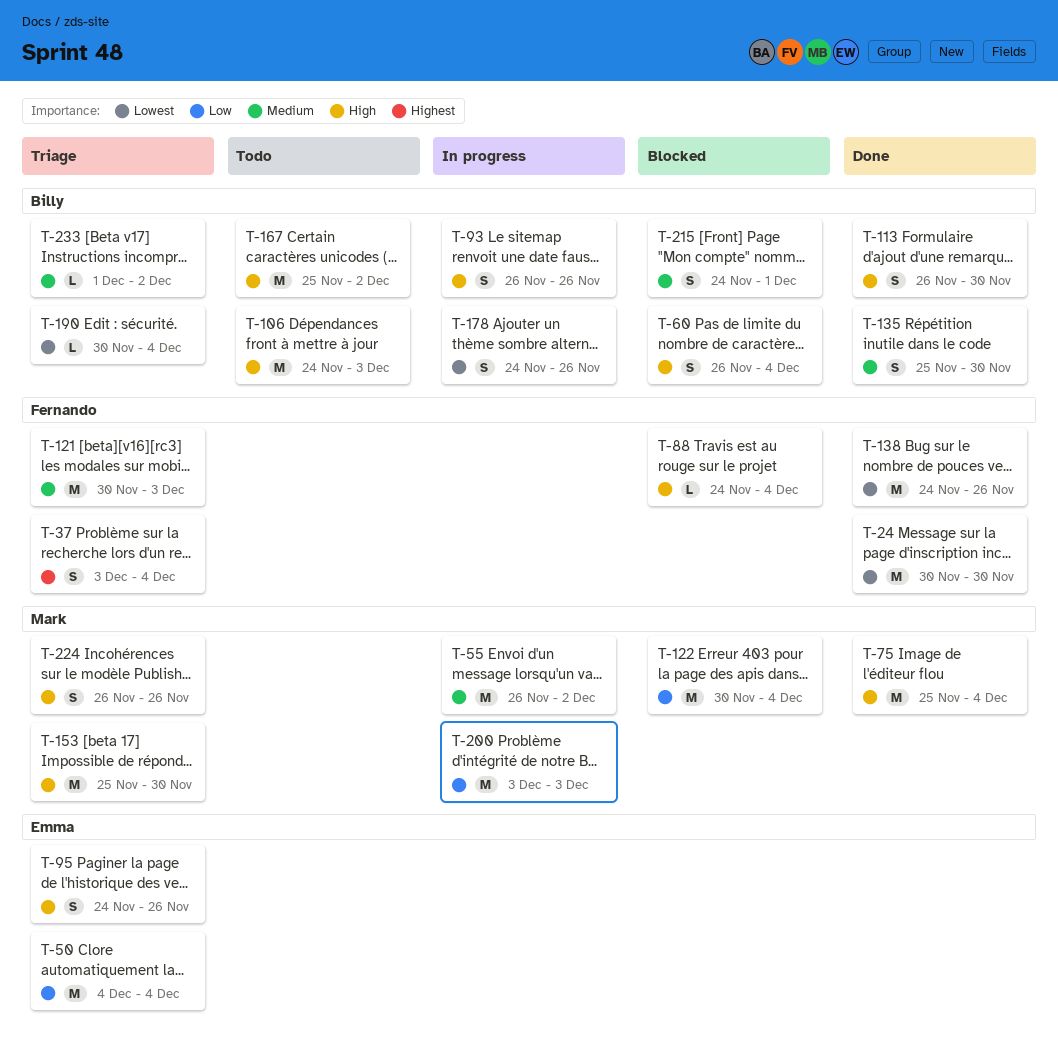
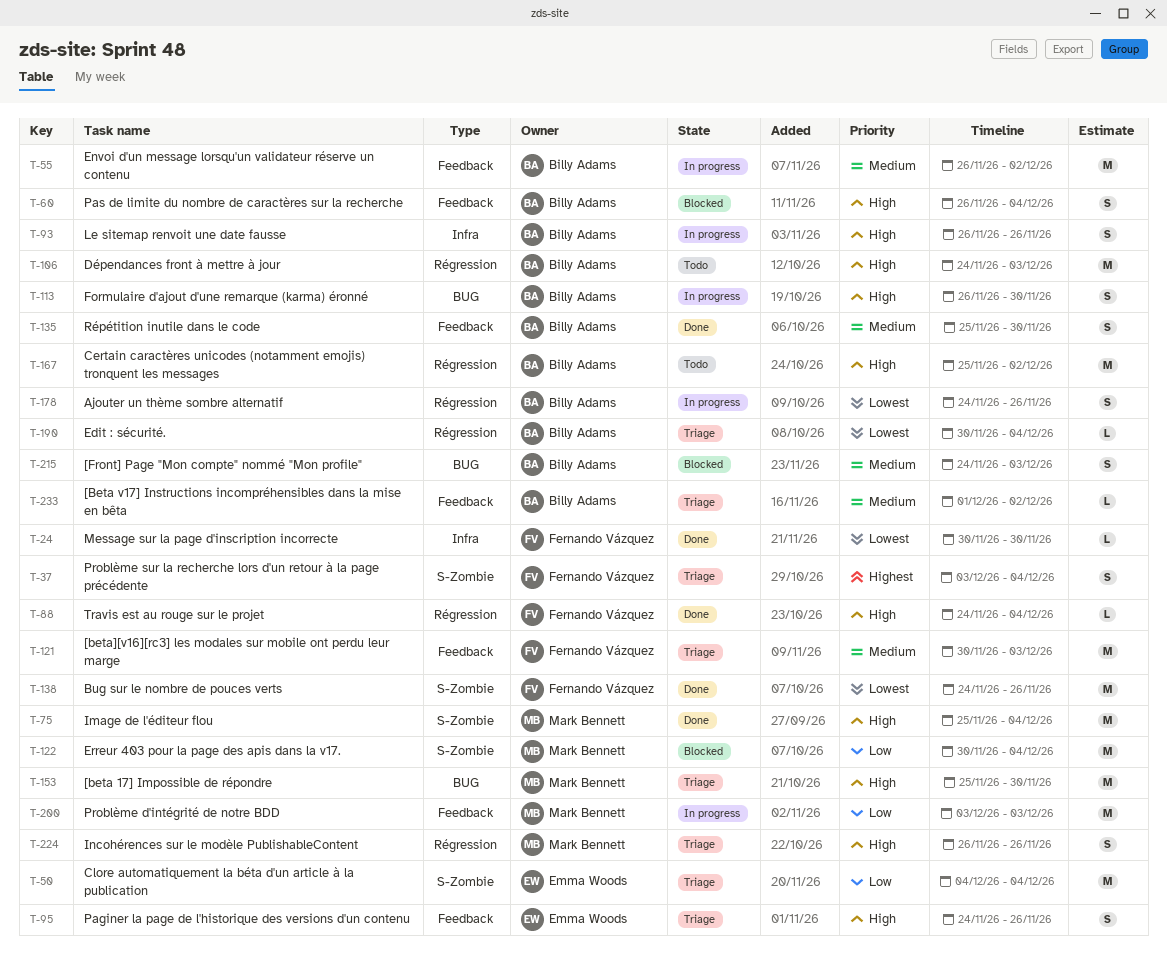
T-24, estimate: M -> L
T-55, owner: Mark Bennett -> Billy Adams
T-88, status: Blocked -> Done
T-113, status: Done -> In progress
T-215, due: Dec 1 -> Dec 3

